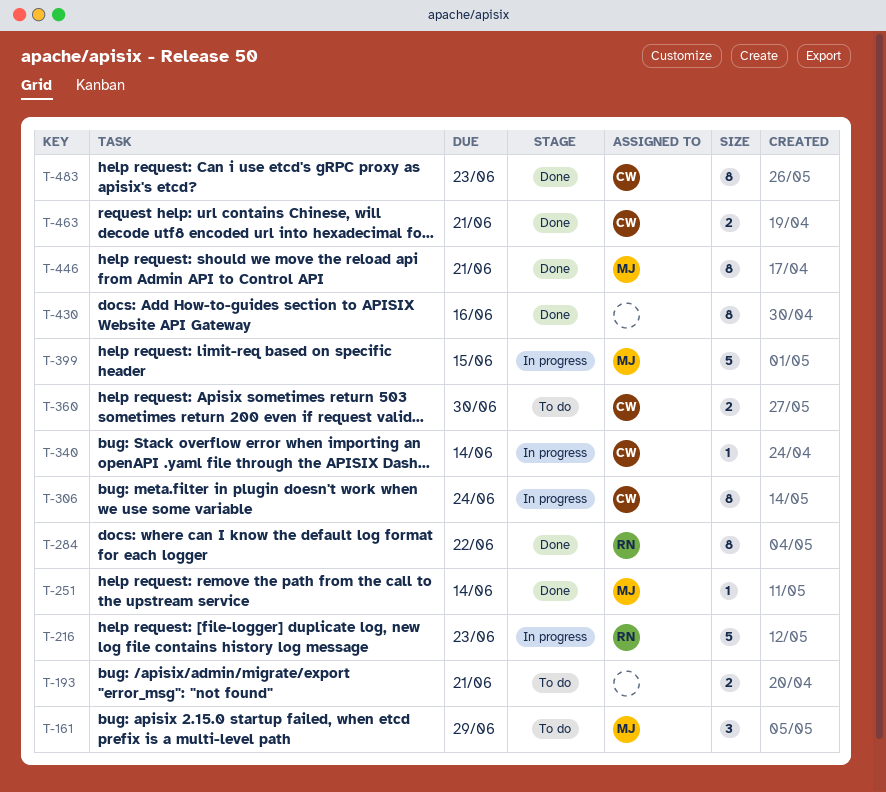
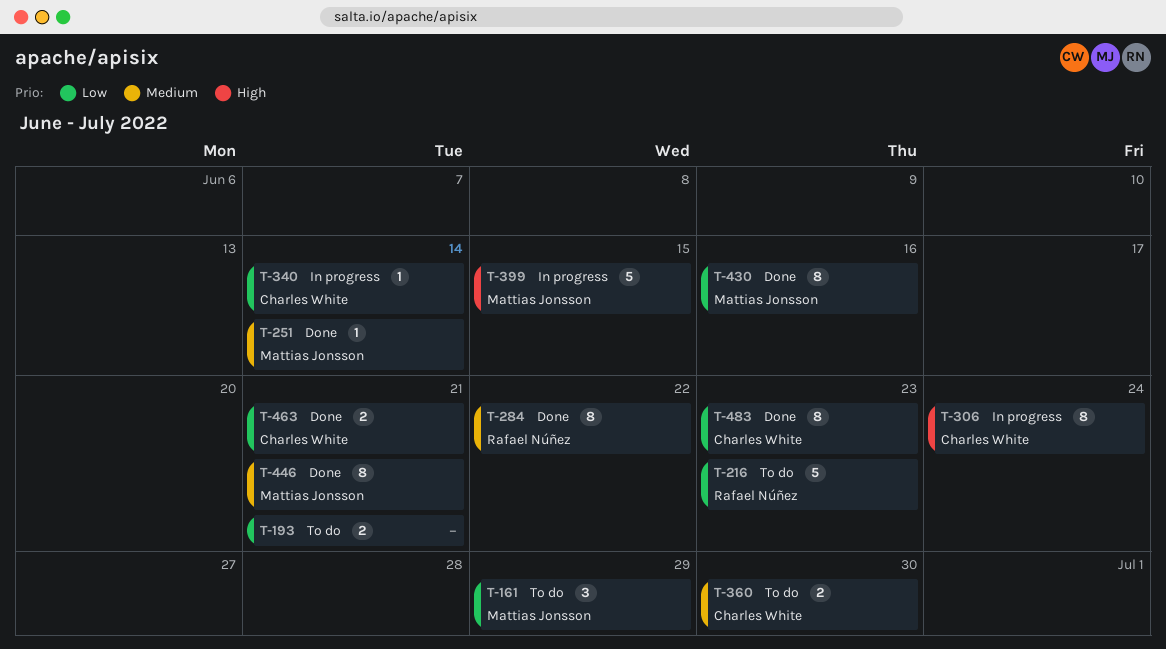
T-216, status: In progress -> To do
T-430, owner: none -> Mattias Jonsson

